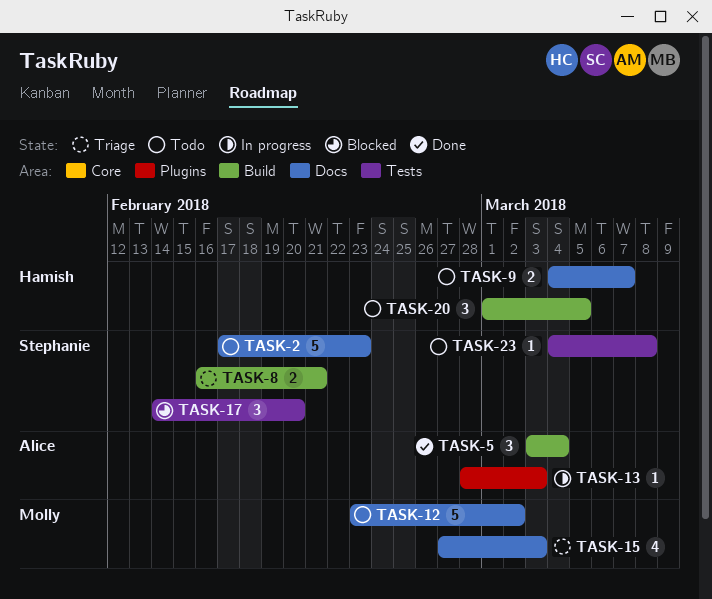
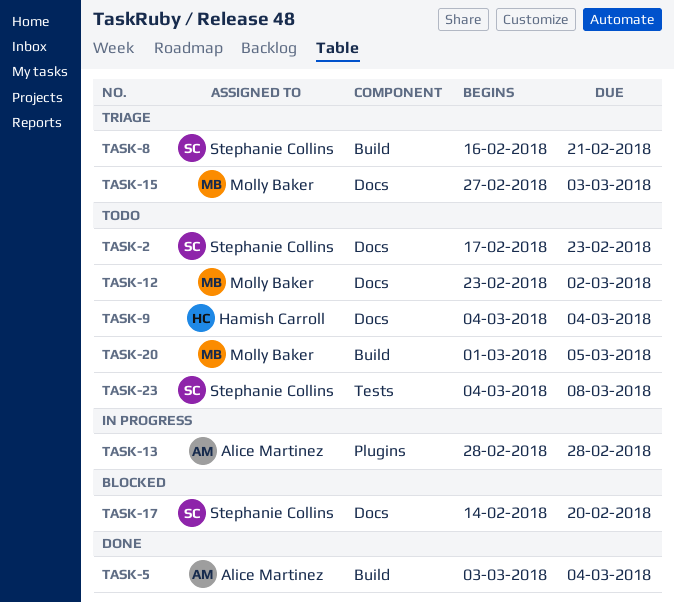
TASK-9, due: Mar 7 -> Mar 4
TASK-13, due: Mar 3 -> Feb 28
TASK-17, label: Tests -> Docs
TASK-20, owner: Hamish Carroll -> Molly Baker

